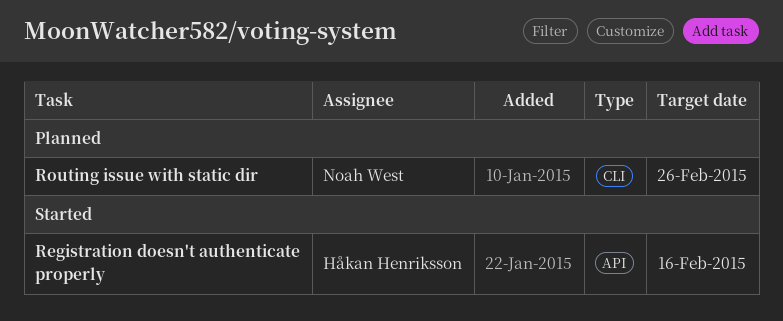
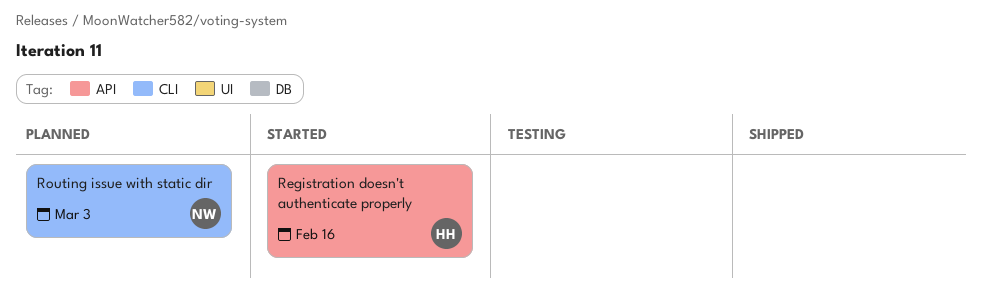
Routing issue with static dir, due: Feb 26 -> Mar 3

